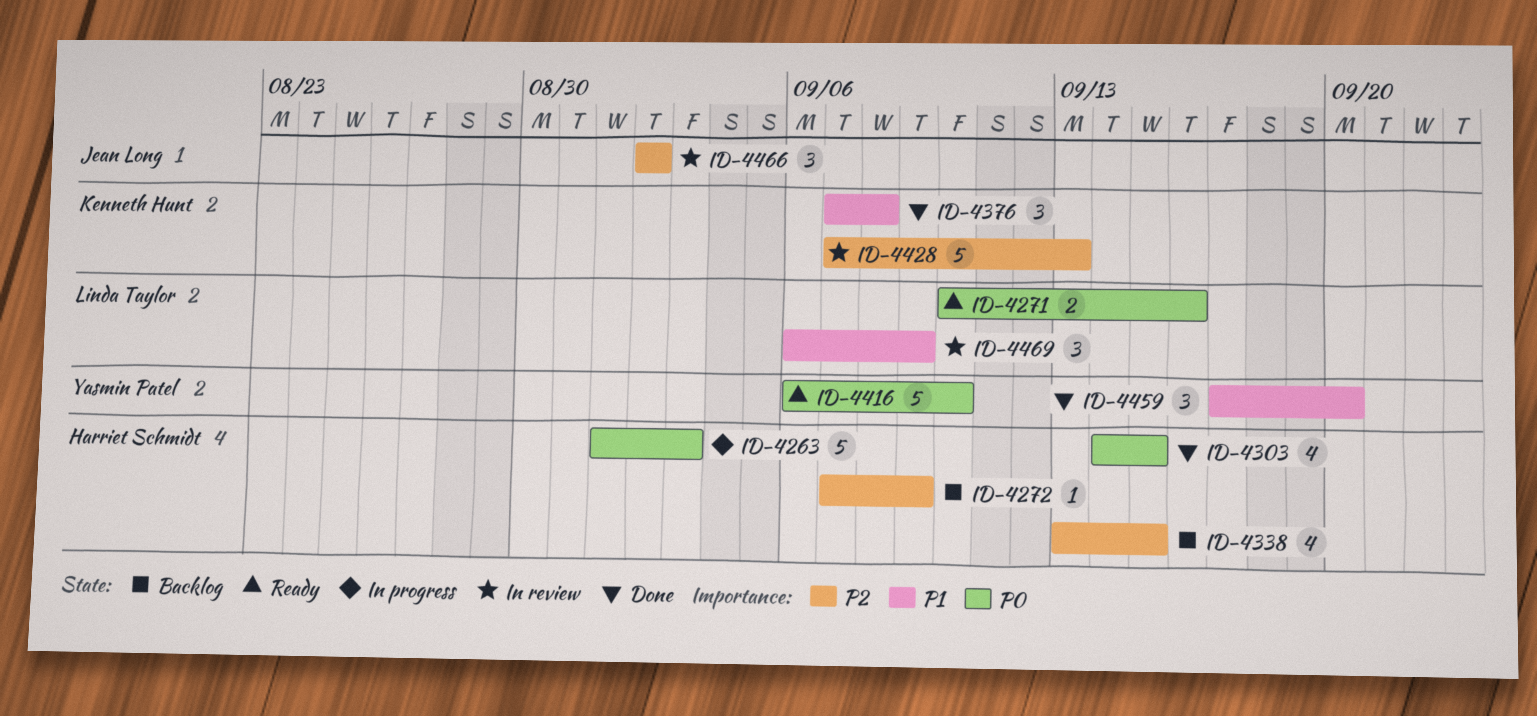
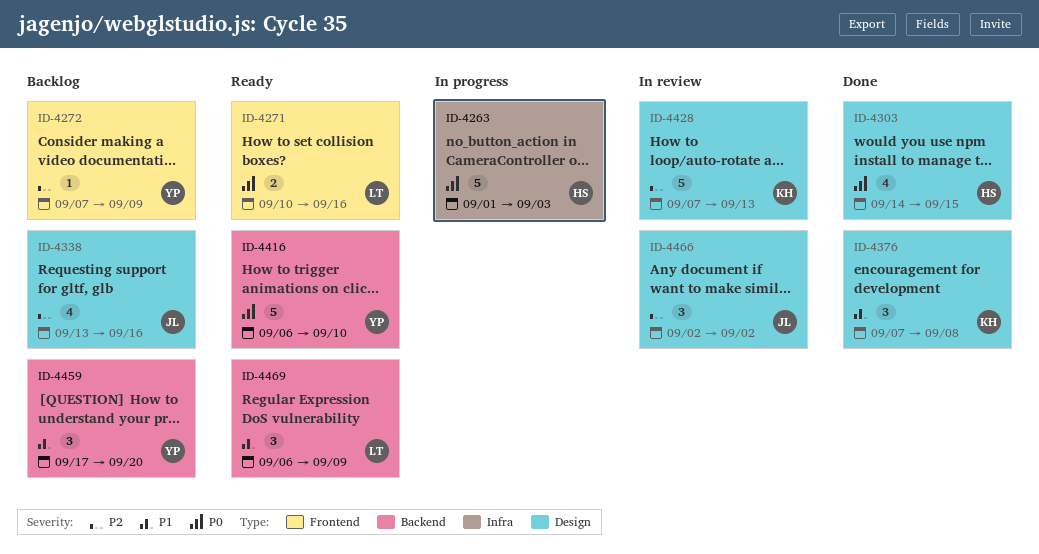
ID-4272, owner: Harriet Schmidt -> Yasmin Patel
ID-4338, owner: Harriet Schmidt -> Jean Long
ID-4338, due: Sep 15 -> Sep 16
ID-4459, status: Done -> Backlog
ID-4469, status: In review -> Ready

